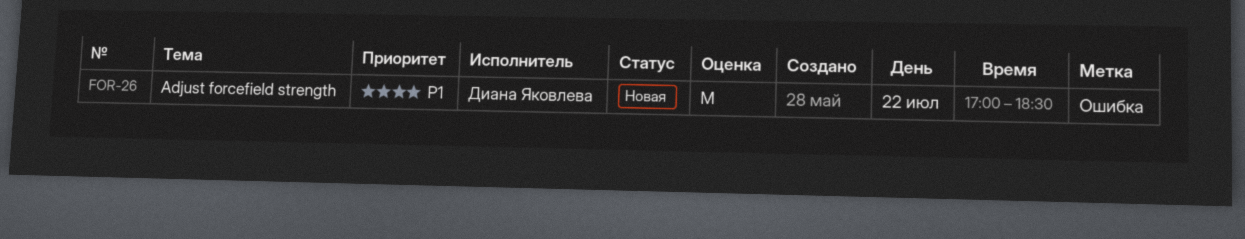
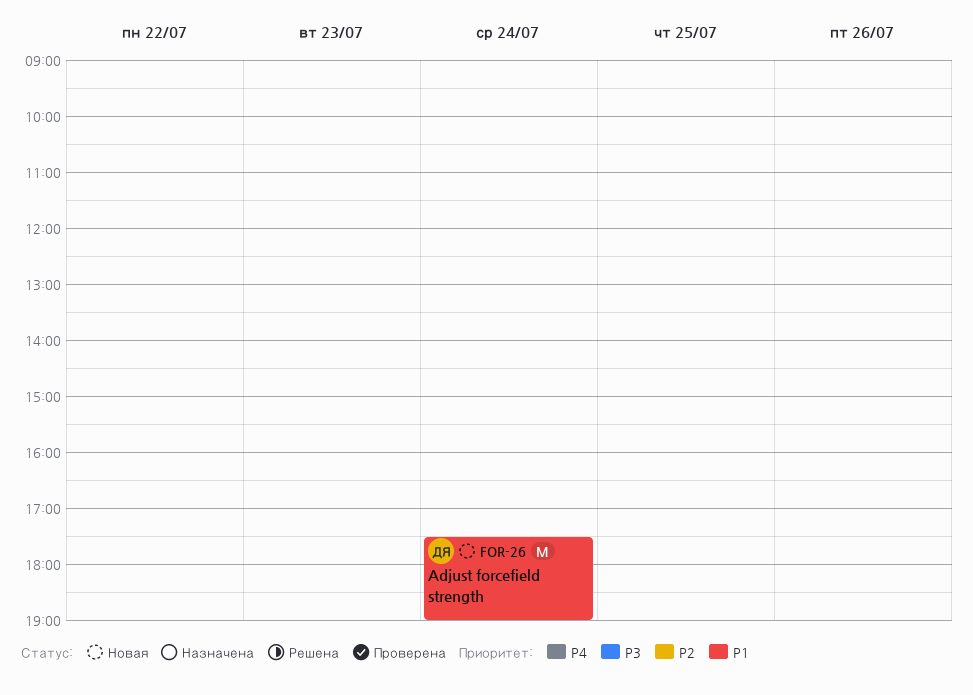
FOR-26, day: Jul 22 -> Jul 24
FOR-26, begins: 17:00 -> 17:30
FOR-26, ends: 18:30 -> 19:00

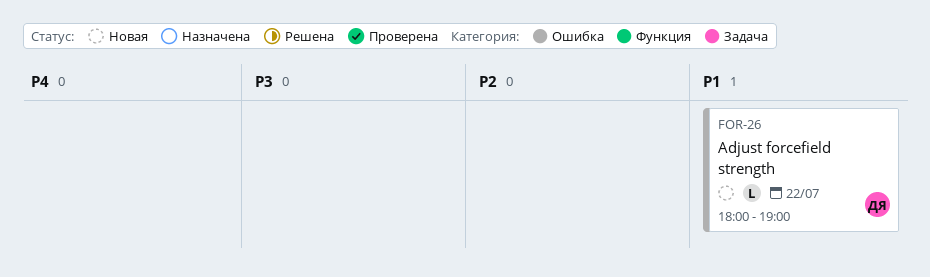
FOR-26, estimate: M -> L
FOR-26, day: Jul 24 -> Jul 22
FOR-26, begins: 17:30 -> 18:00

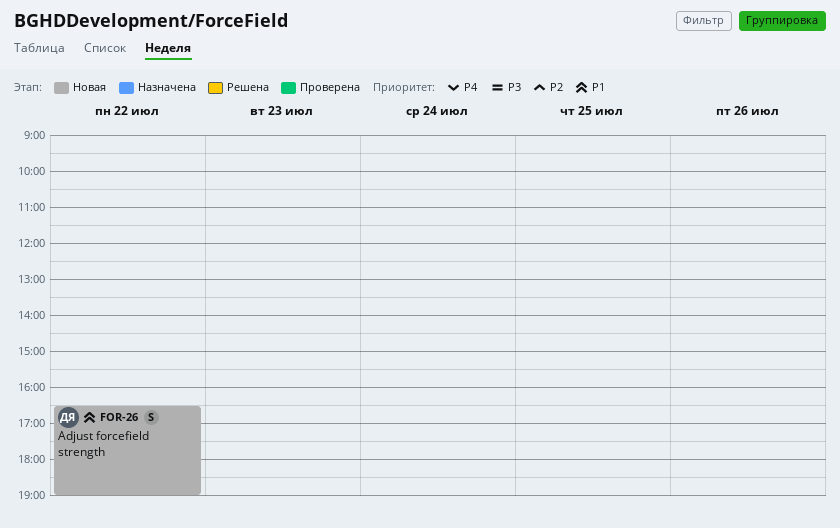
FOR-26, estimate: L -> S
FOR-26, begins: 18:00 -> 16:30

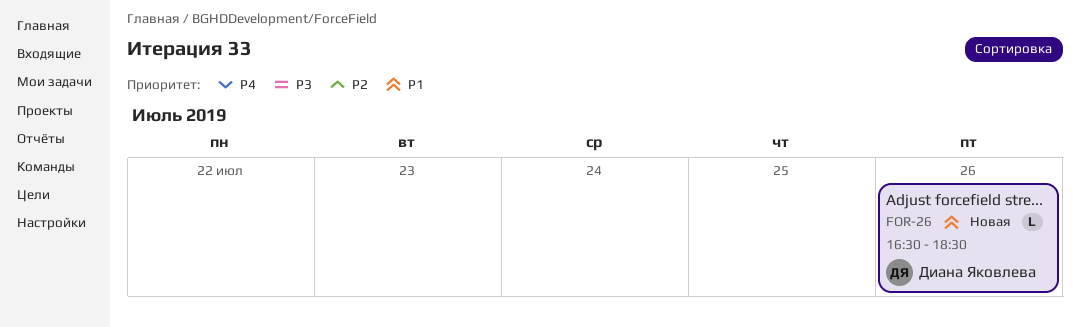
FOR-26, estimate: S -> L
FOR-26, day: Jul 22 -> Jul 26
FOR-26, ends: 19:00 -> 18:30

